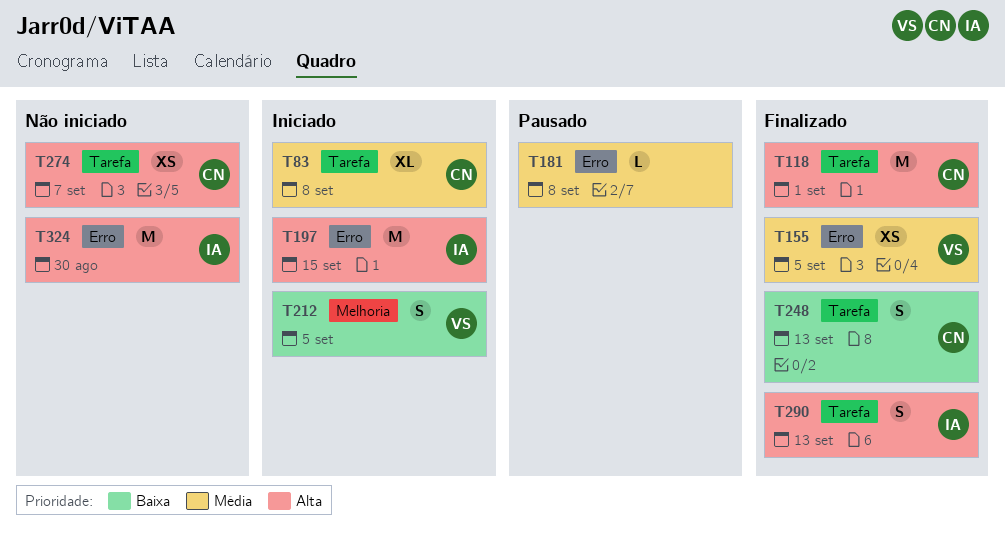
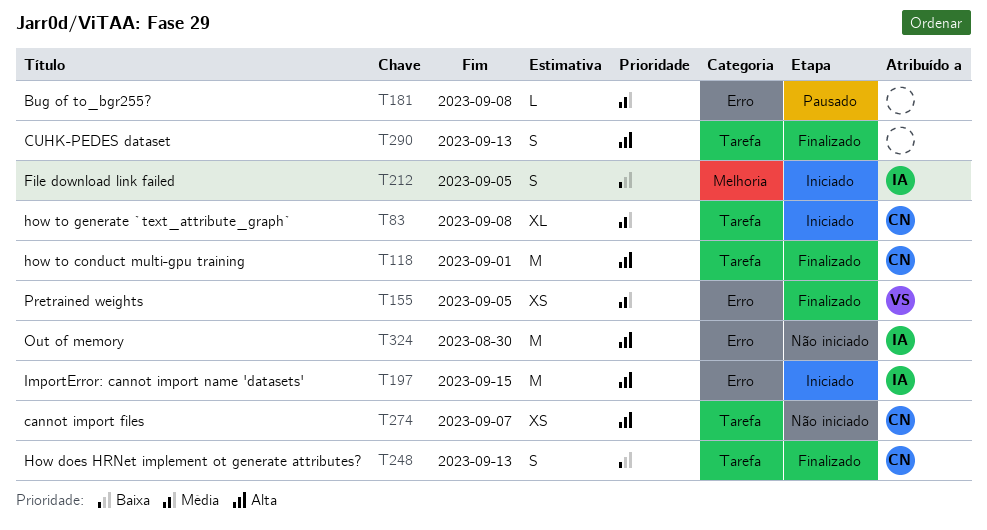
T212, owner: VS -> IA
T290, owner: IA -> none

